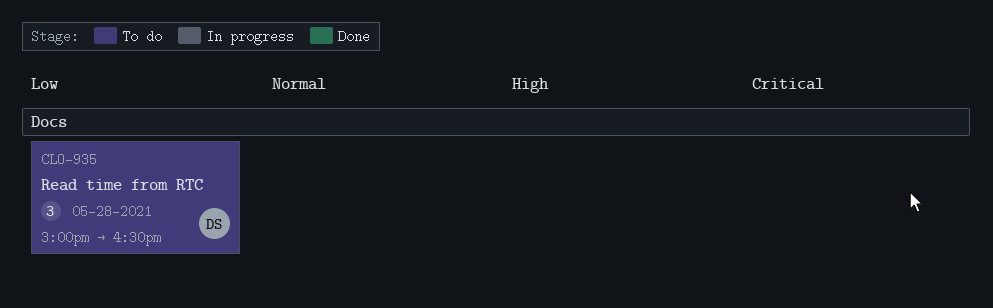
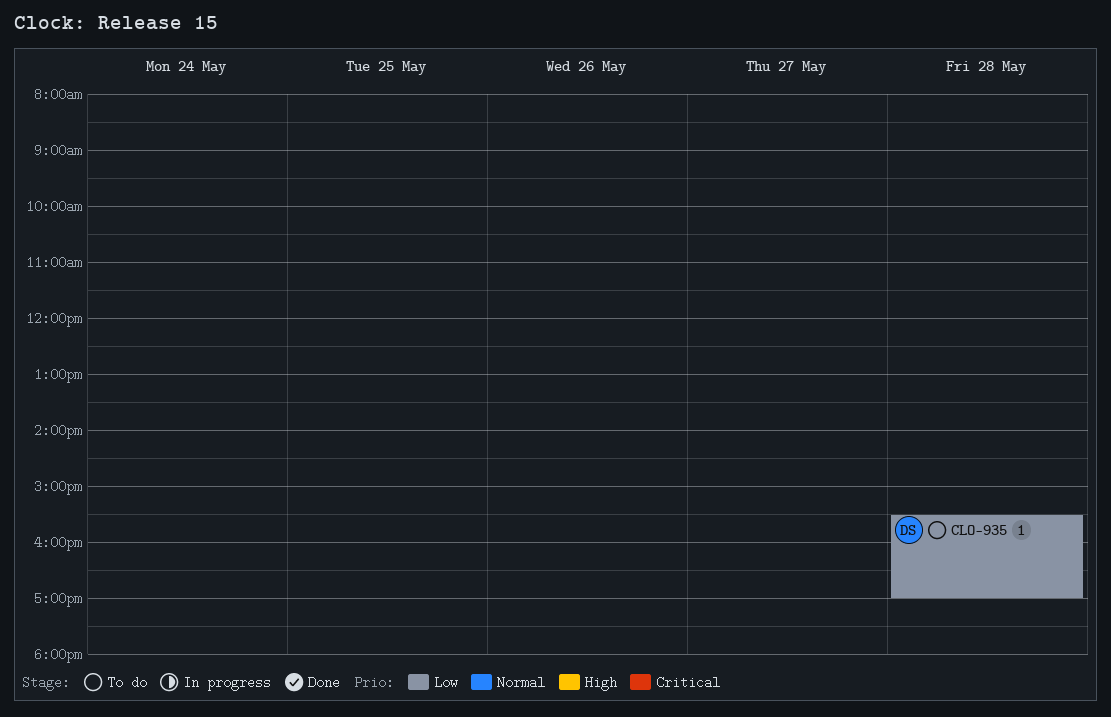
CLO-935, estimate: 3 -> 1
CLO-935, begins: 15:00 -> 15:30
CLO-935, ends: 16:30 -> 17:00

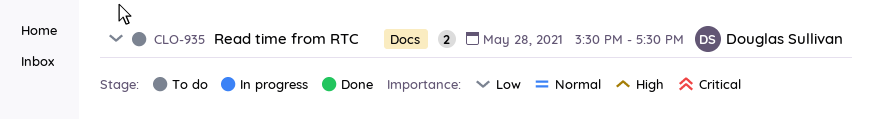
CLO-935, estimate: 1 -> 2
CLO-935, ends: 17:00 -> 17:30

